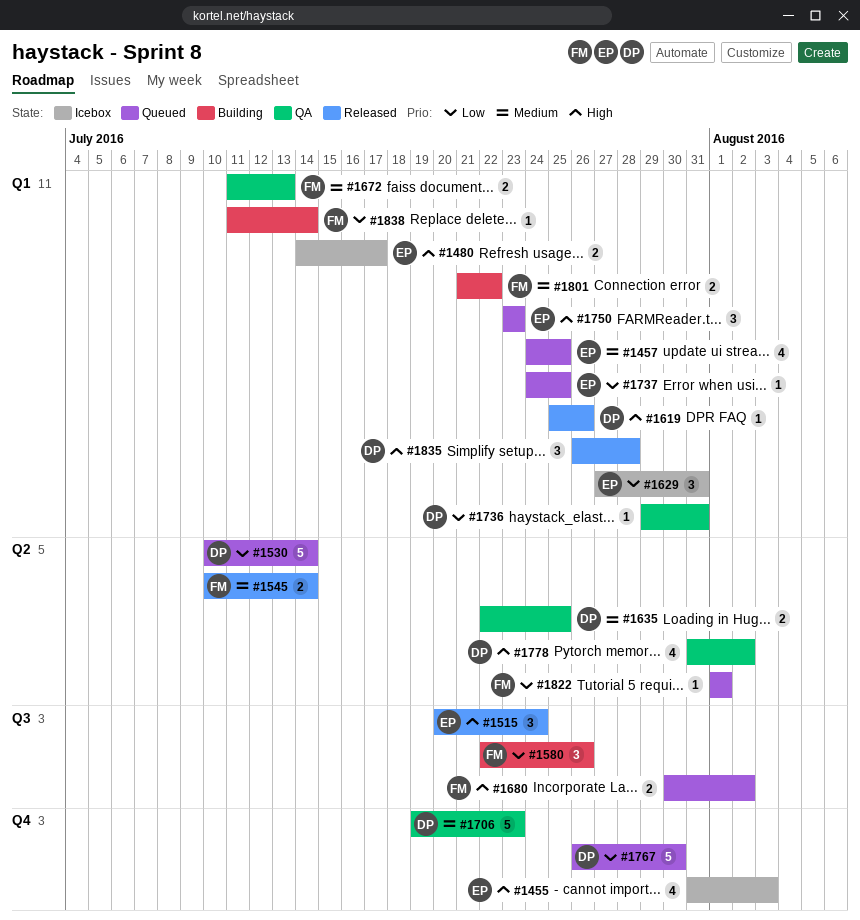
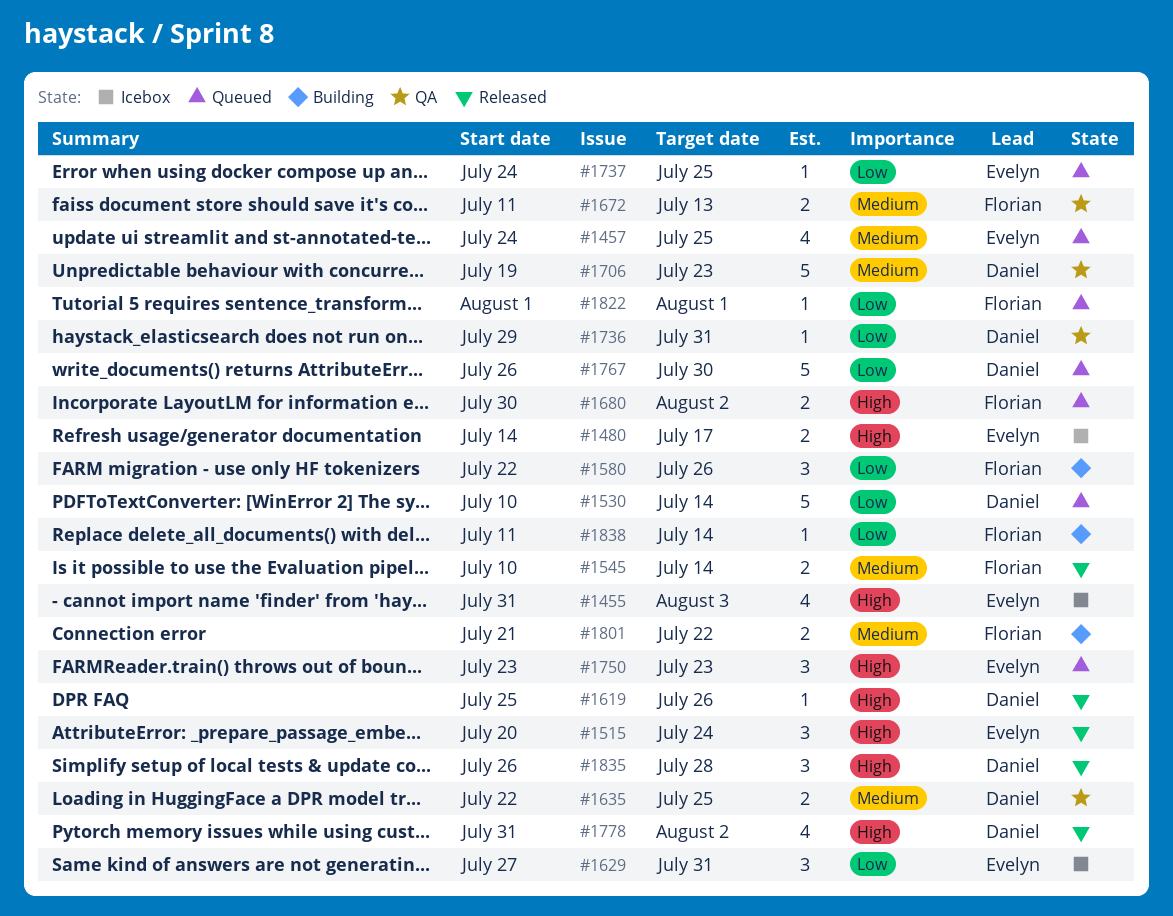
#1778, status: QA -> Released

